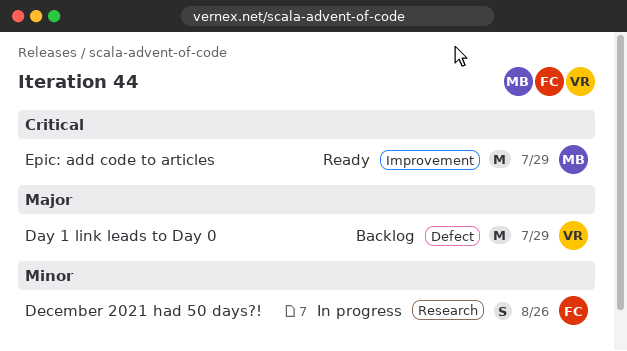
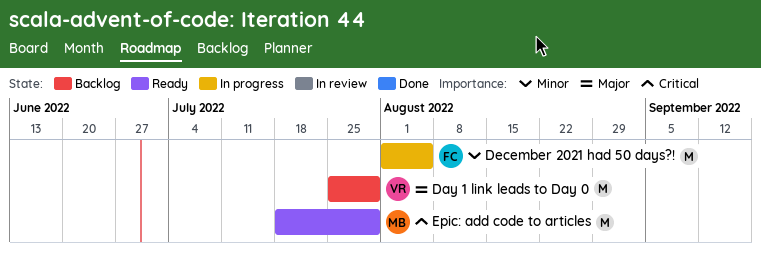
December 2021 had 50 days?!, estimate: S -> M
December 2021 had 50 days?!, due: Aug 26 -> Aug 5

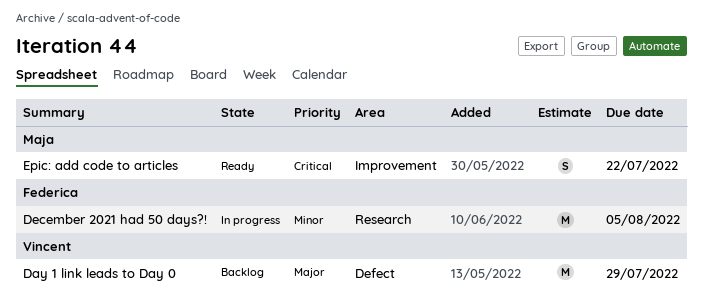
Epic: add code to articles, estimate: M -> S
Epic: add code to articles, due: Jul 29 -> Jul 22

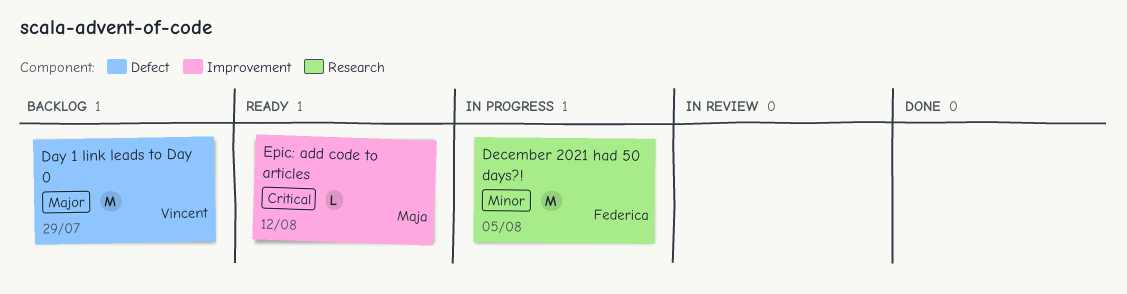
Epic: add code to articles, estimate: S -> L
Epic: add code to articles, due: Jul 22 -> Aug 12

